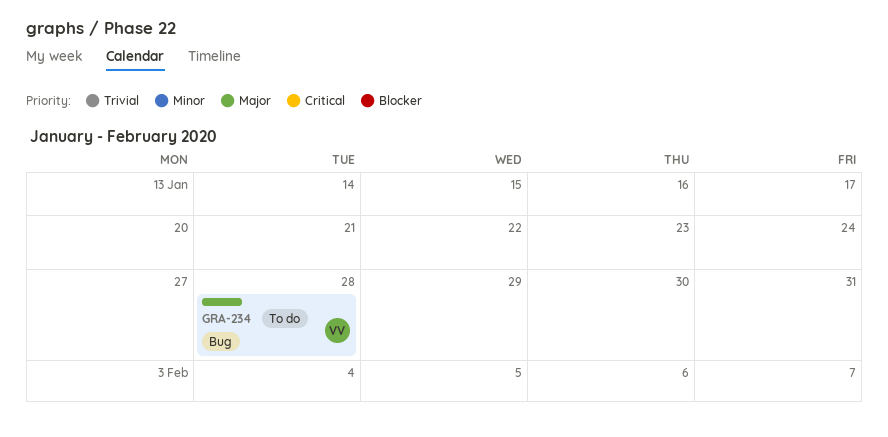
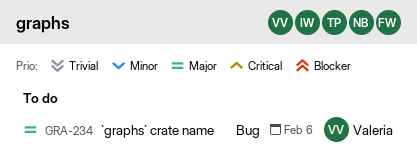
GRA-234, due: Jan 28 -> Feb 6

